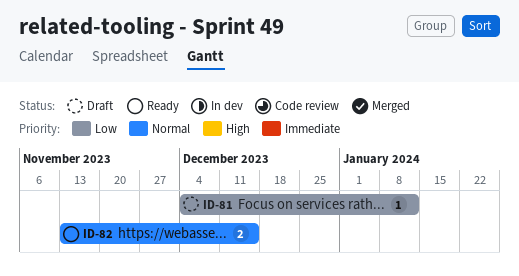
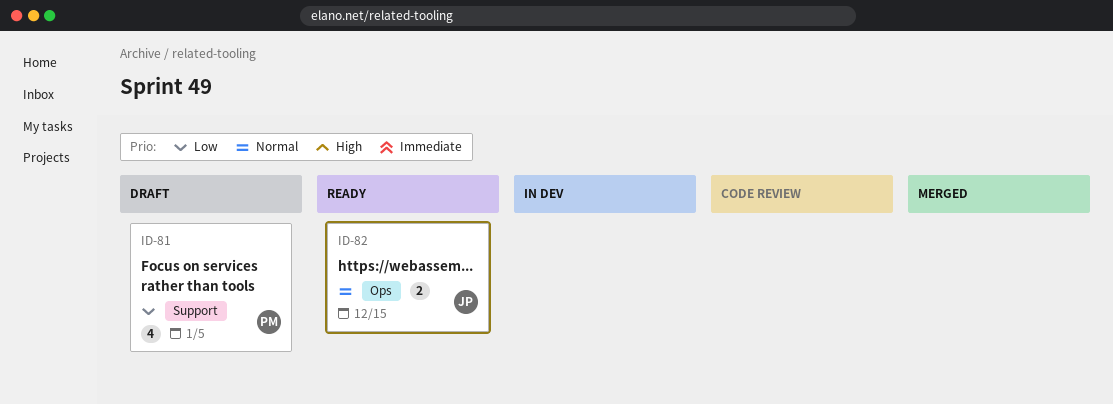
ID-81, estimate: 1 -> 4
ID-81, due: Jan 12 -> Jan 5

